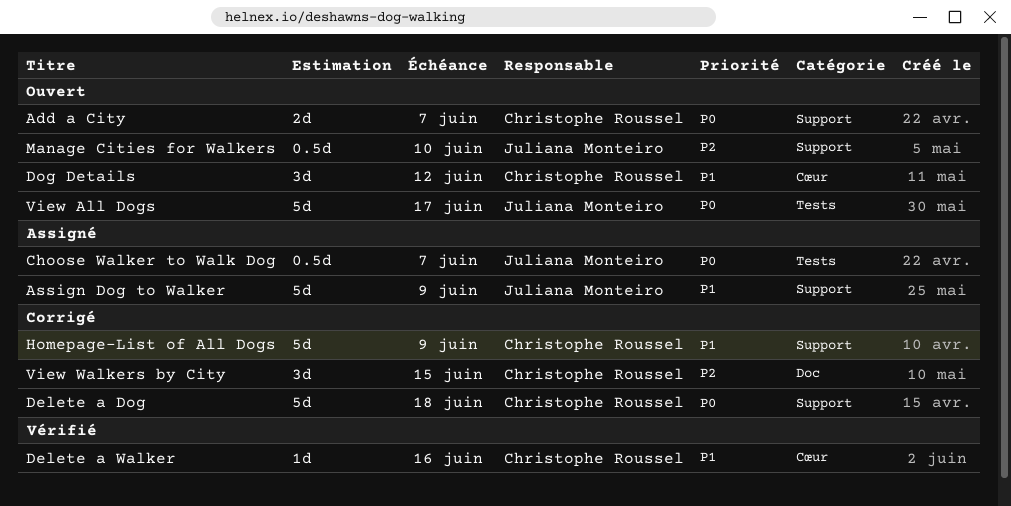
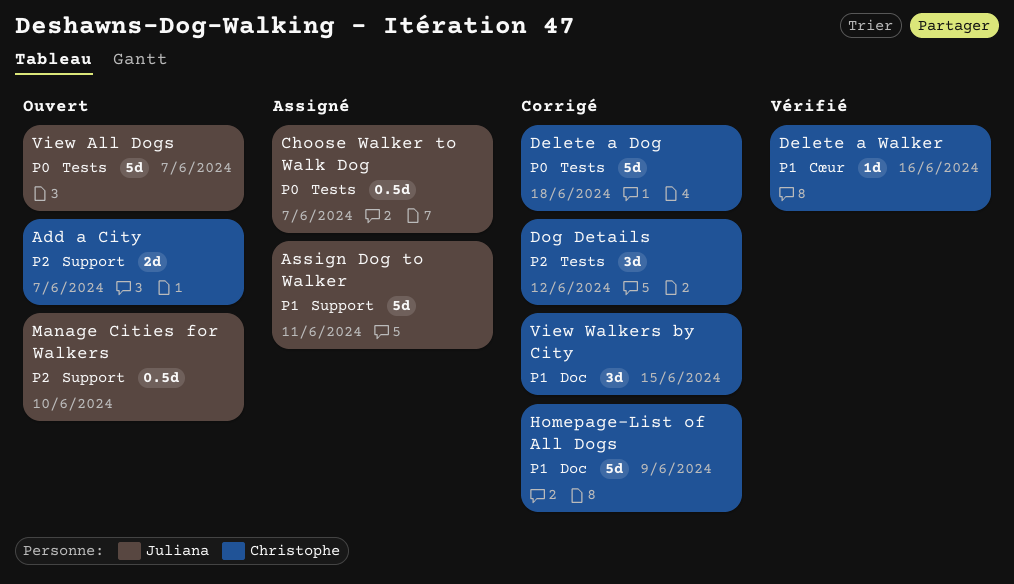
Add a City, priority: P0 -> P2
Assign Dog to Walker, due: Jun 9 -> Jun 11
Delete a Dog, label: Support -> Tests
Dog Details, status: Ouvert -> Corrigé
Dog Details, priority: P1 -> P2
Dog Details, label: Cœur -> Tests
Homepage-List of All Dogs, label: Support -> Doc
View All Dogs, due: Jun 17 -> Jun 7
View Walkers by City, priority: P2 -> P1

